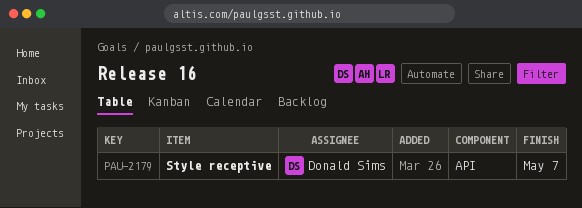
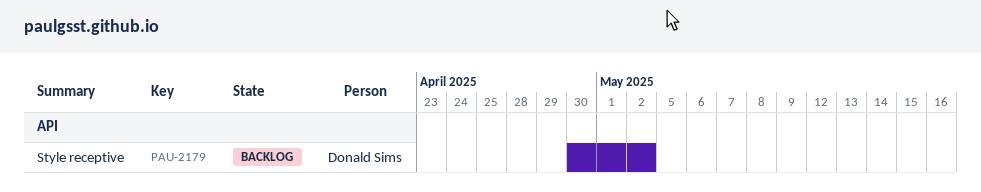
PAU-2179, due: May 7 -> May 2

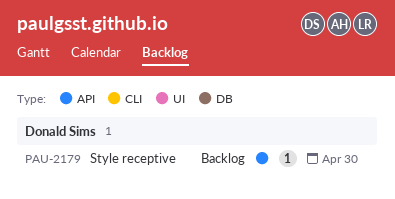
PAU-2179, due: May 2 -> Apr 30

